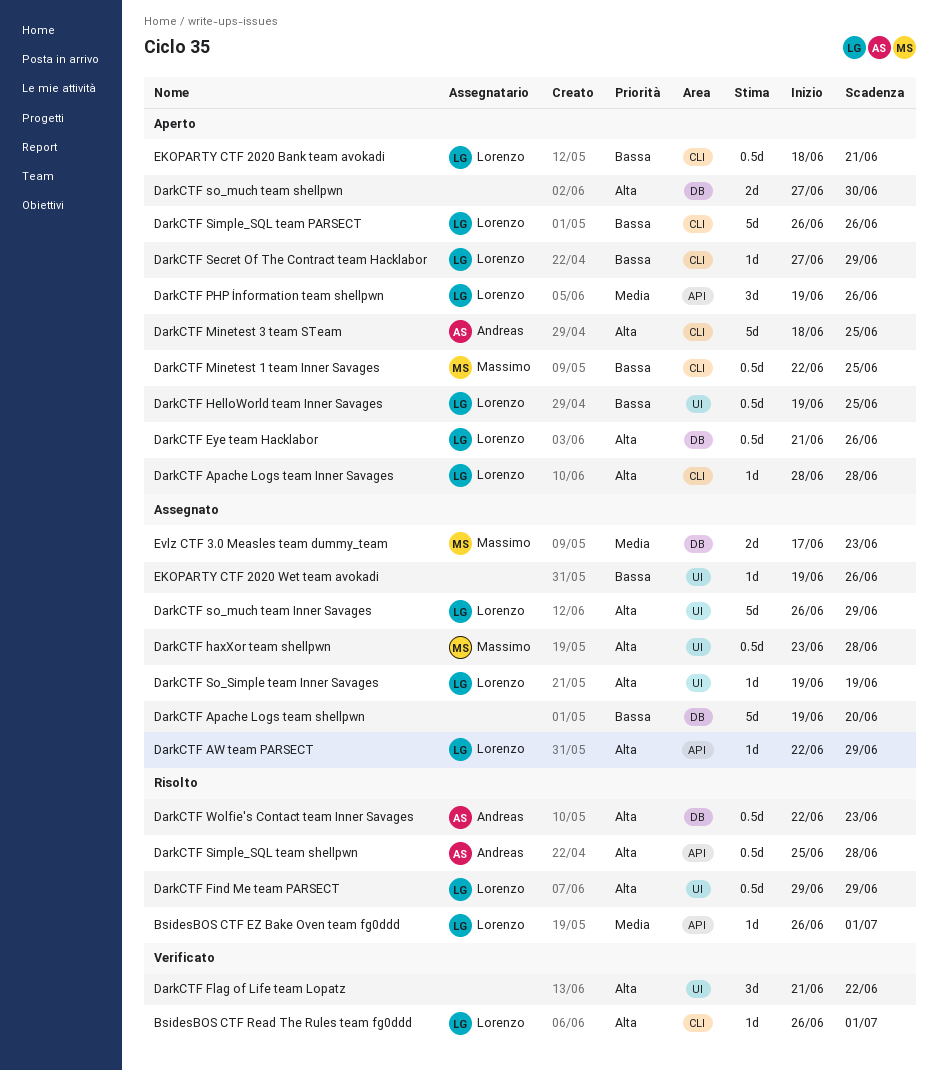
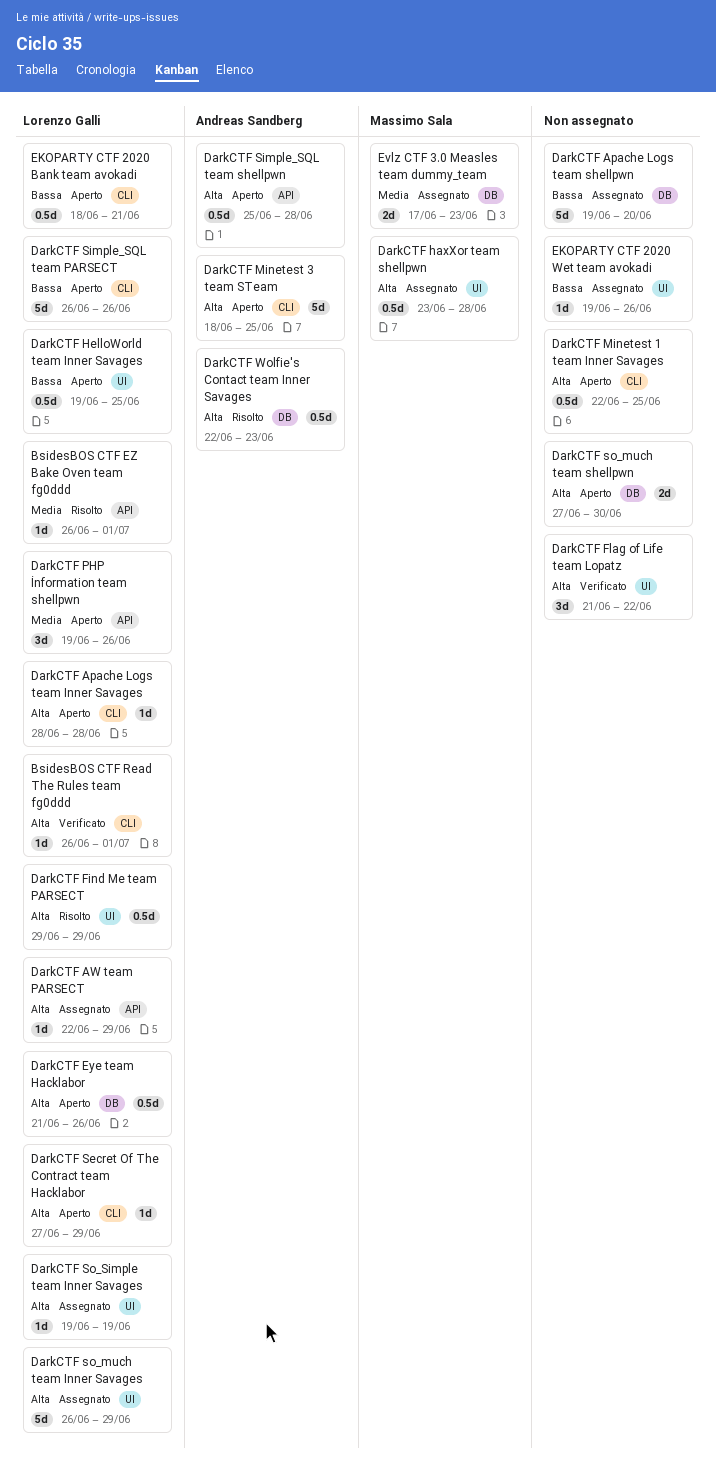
DarkCTF Minetest 1 team Inner Savages, owner: Massimo Sala -> none
DarkCTF Minetest 1 team Inner Savages, priority: Bassa -> Alta
DarkCTF Secret Of The Contract team Hacklabor, priority: Bassa -> Alta
DarkCTF Simple_SQL team shellpwn, status: Risolto -> Aperto

